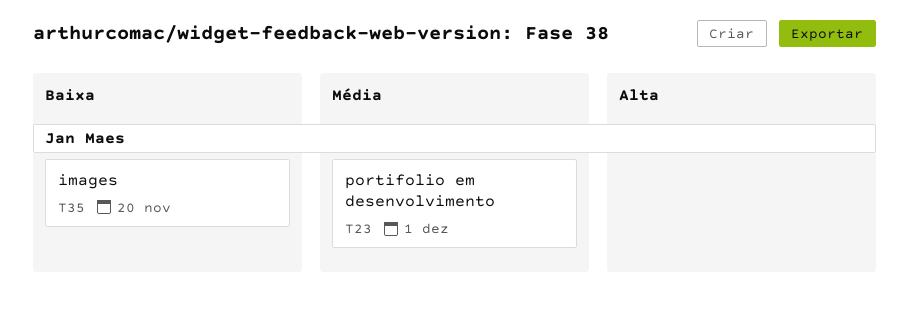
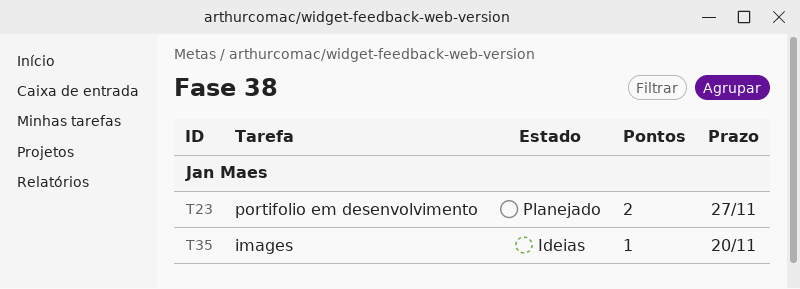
T23, due: Dec 1 -> Nov 27

